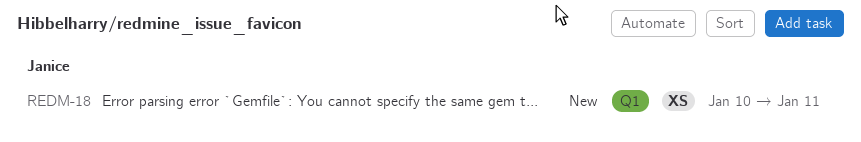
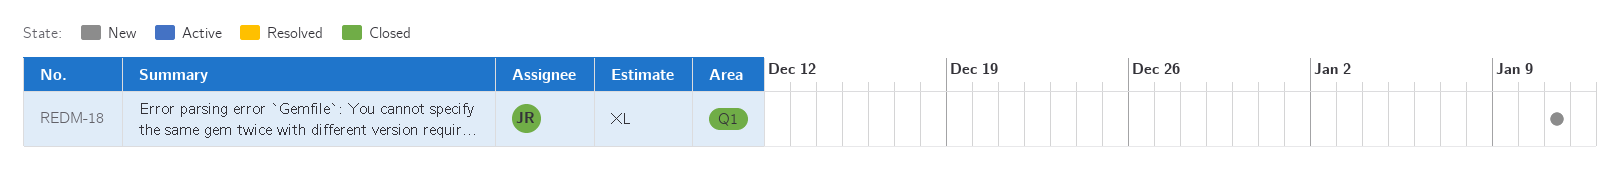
REDM-18, estimate: XS -> XL
REDM-18, start: Jan 10 -> Jan 11

